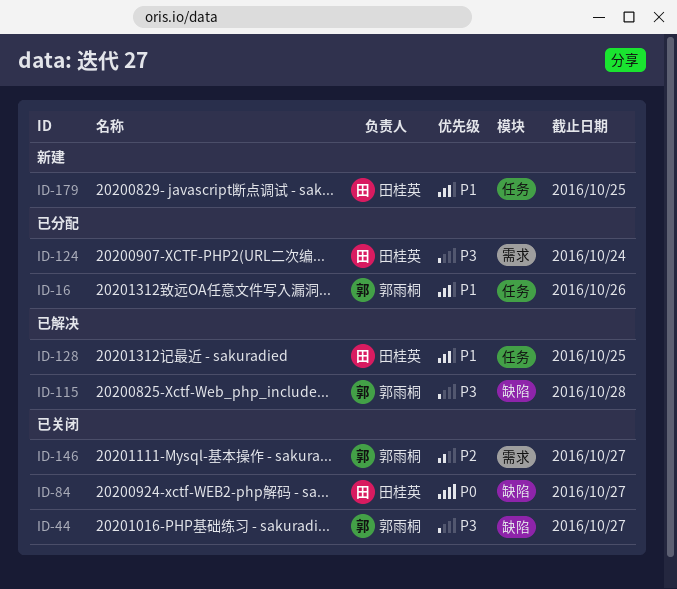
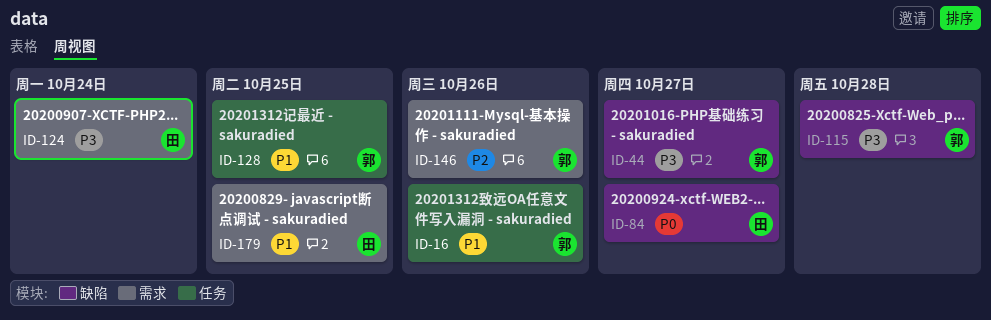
ID-128, owner: 田桂英 -> 郭雨桐
ID-146, due: Oct 27 -> Oct 26
ID-179, label: 任务 -> 需求

